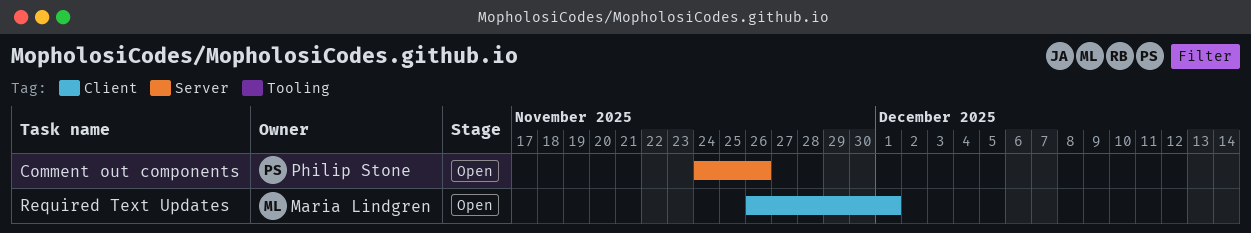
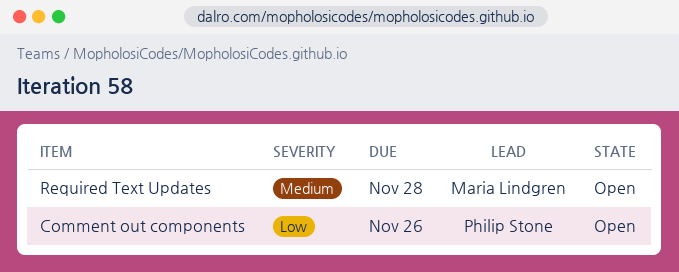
Required Text Updates, due: Dec 1 -> Nov 28

